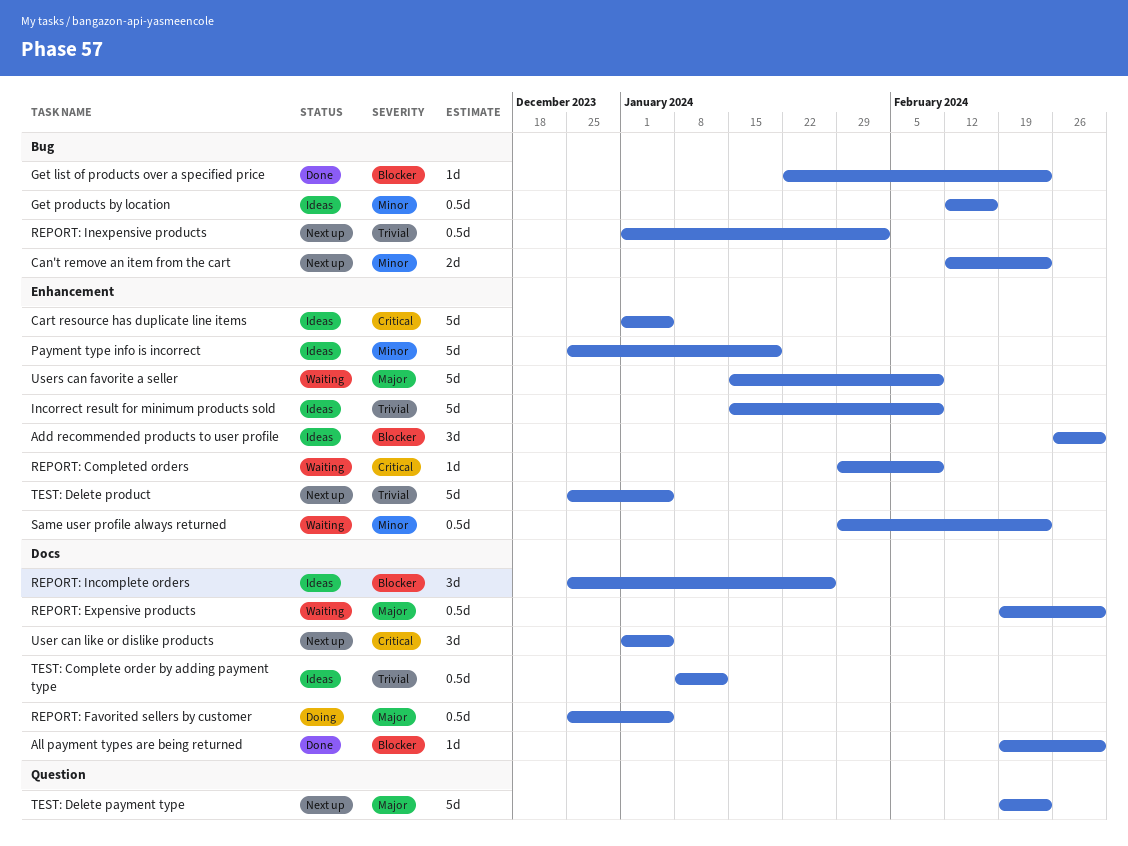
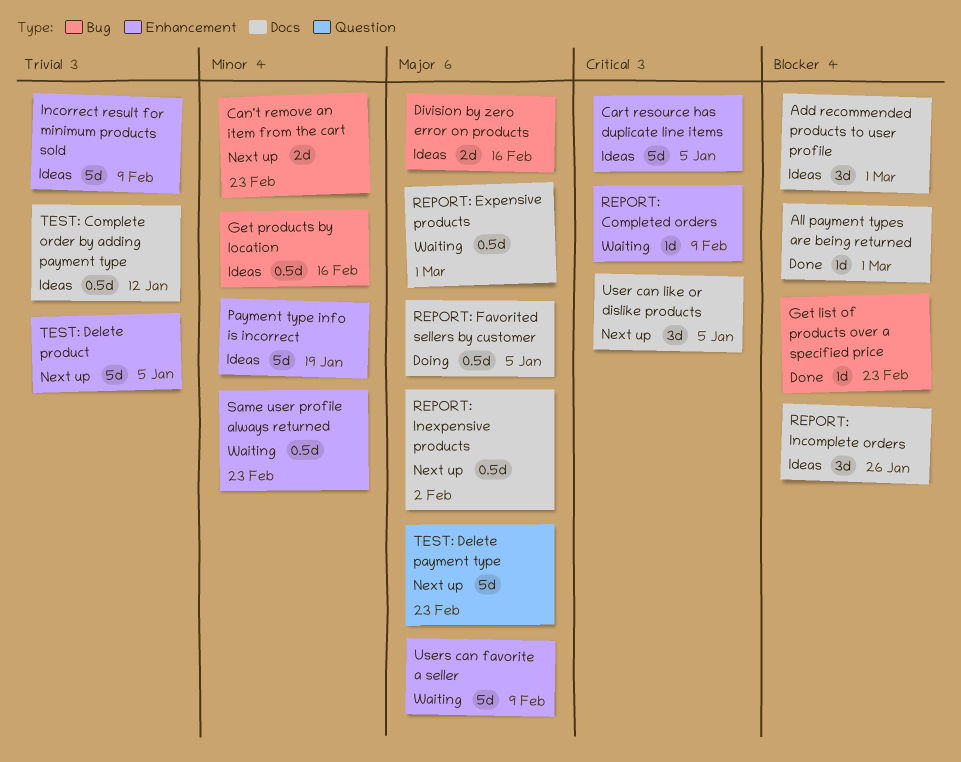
Add recommended products to user profile, label: Enhancement -> Docs
Division by zero error on products: none -> present
REPORT: Inexpensive products, priority: Trivial -> Major
REPORT: Inexpensive products, label: Bug -> Docs

